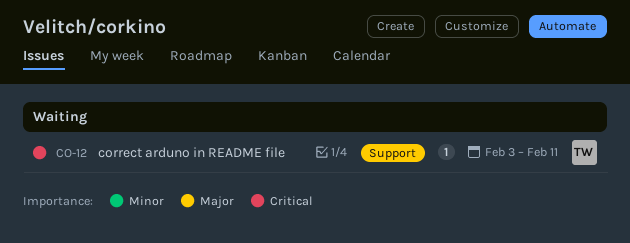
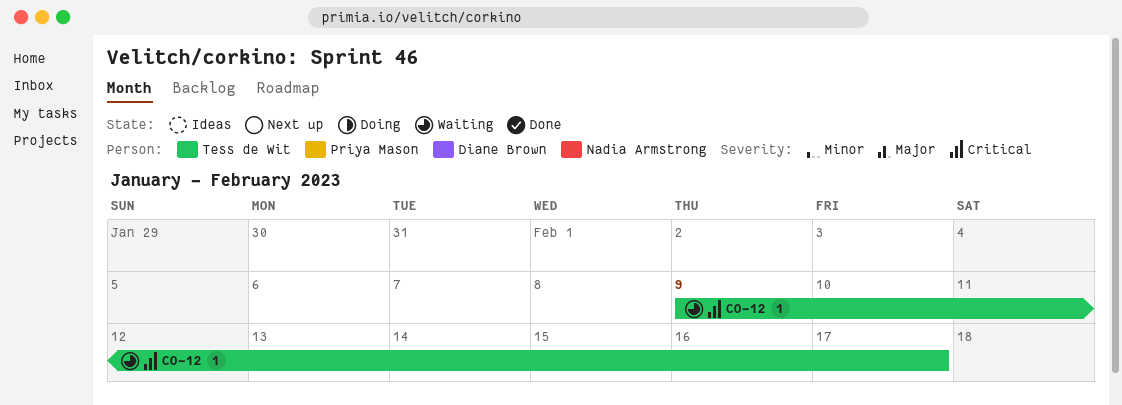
CO-12, start: Feb 3 -> Feb 9
CO-12, due: Feb 11 -> Feb 17

